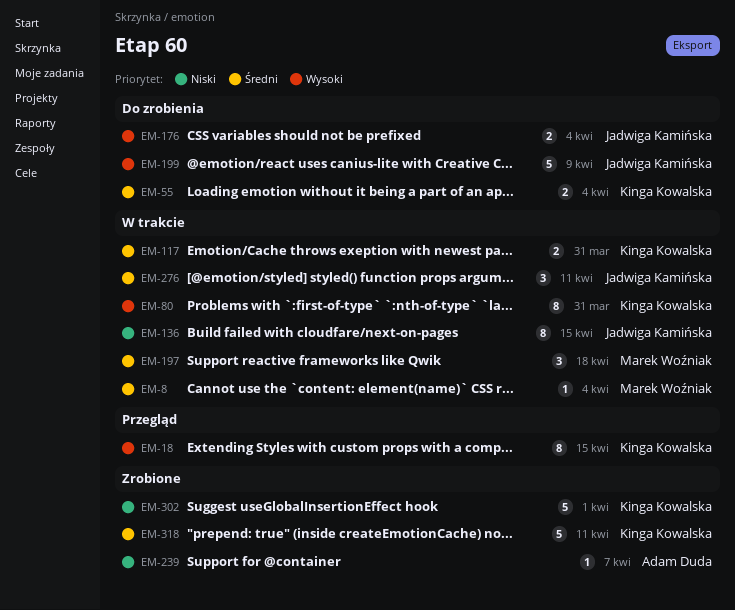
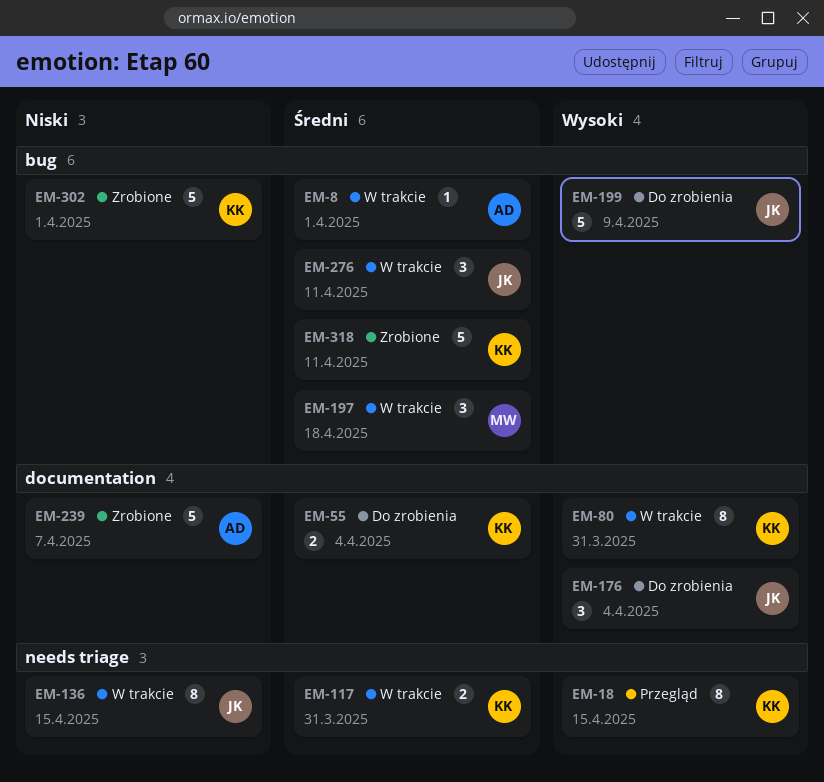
EM-8, owner: Marek Woźniak -> Adam Duda
EM-8, due: Apr 4 -> Apr 1
EM-176, estimate: 2 -> 3
EM-239, estimate: 1 -> 5

